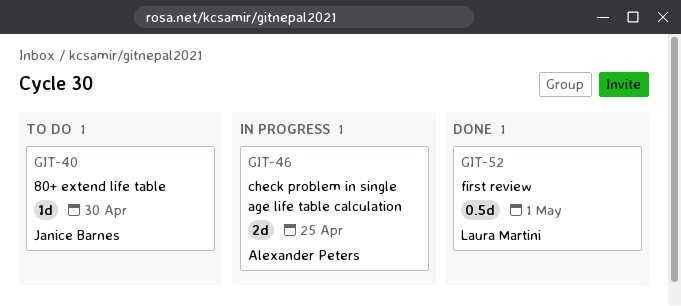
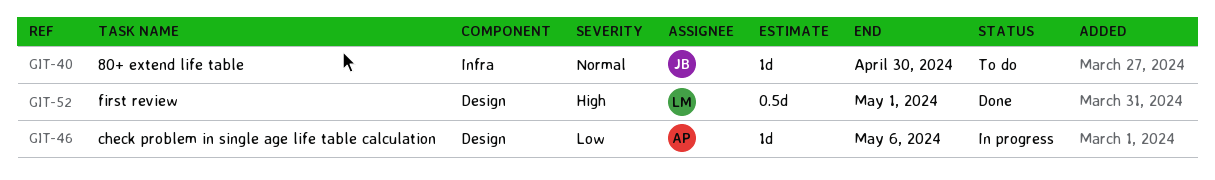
GIT-46, estimate: 2d -> 1d
GIT-46, due: Apr 25 -> May 6

